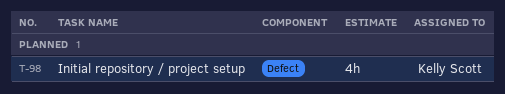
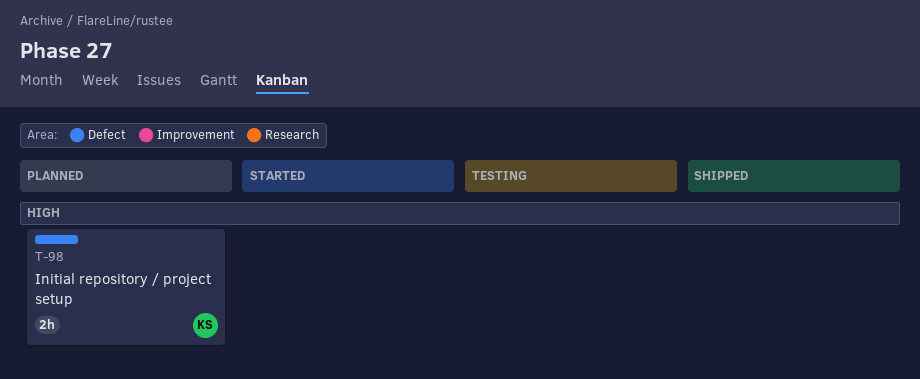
T-98, estimate: 4h -> 2h

